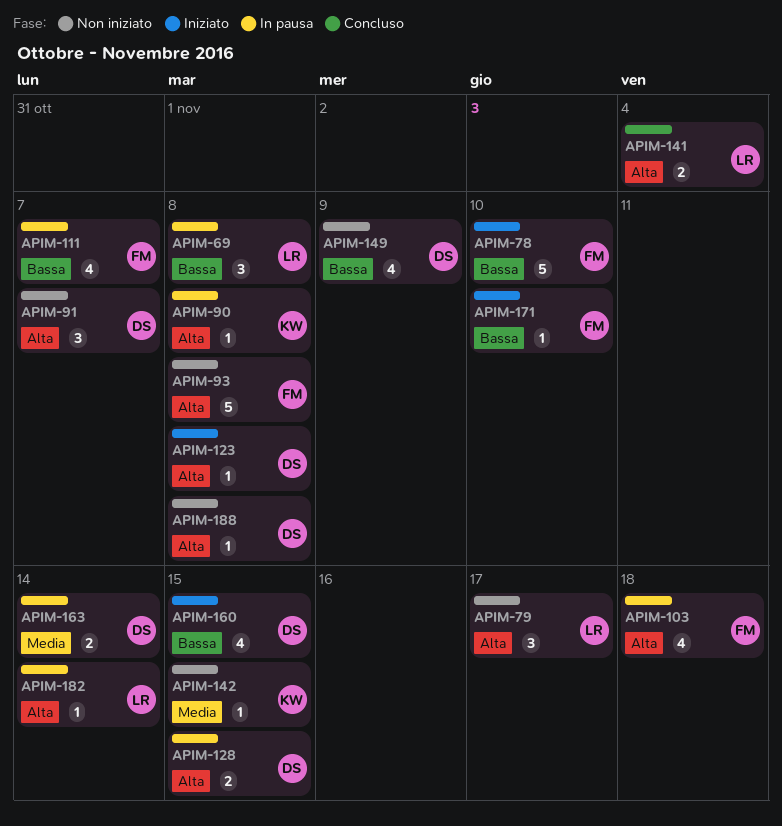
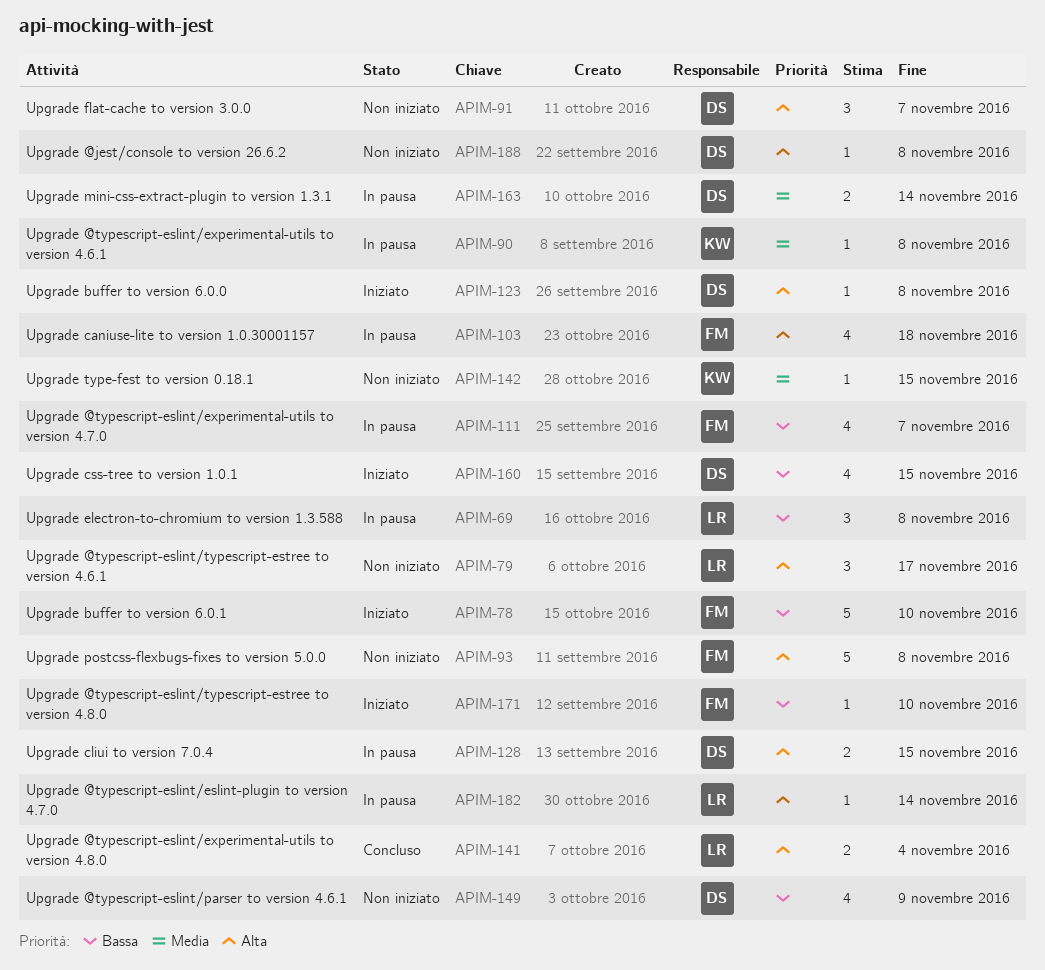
APIM-90, priority: Alta -> Media

